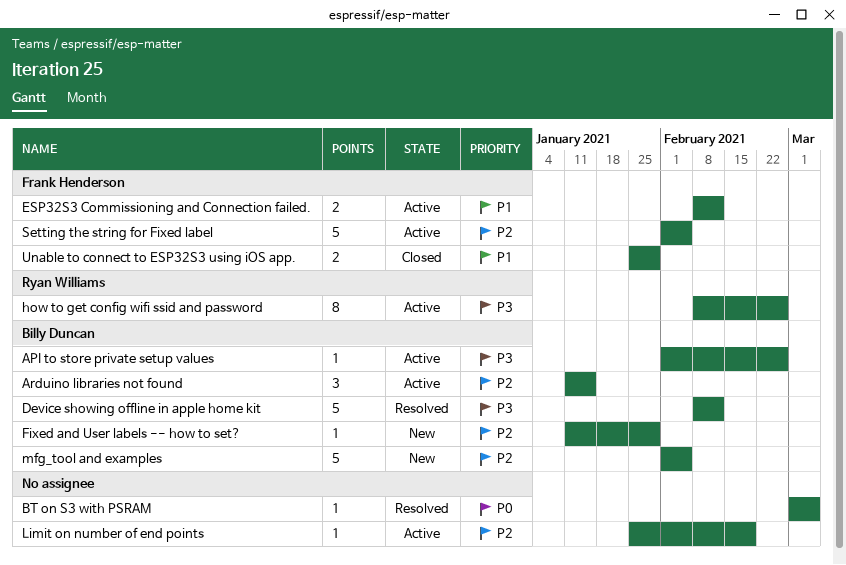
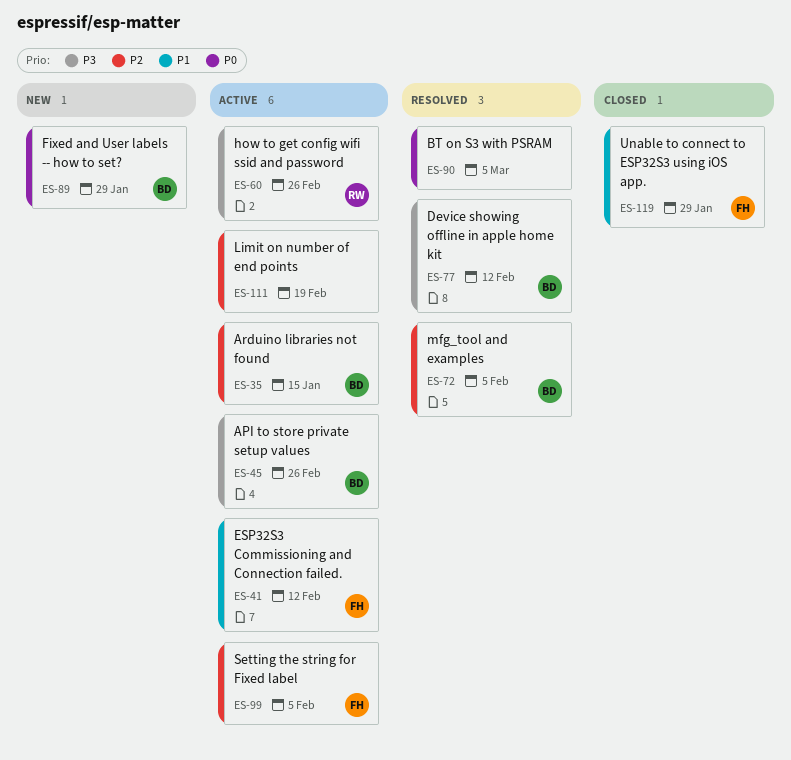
Fixed and User labels -- how to set?, priority: P2 -> P0
mfg_tool and examples, status: New -> Resolved

